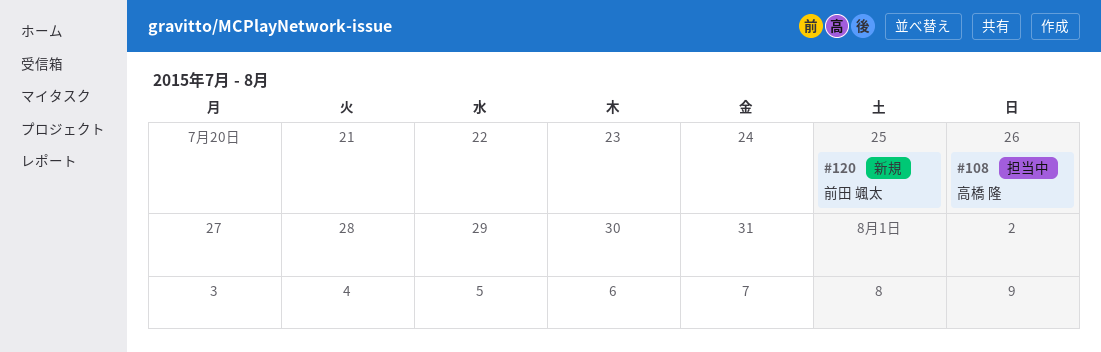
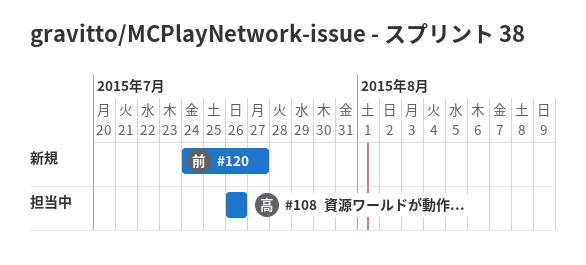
#120, due: Jul 25 -> Jul 27

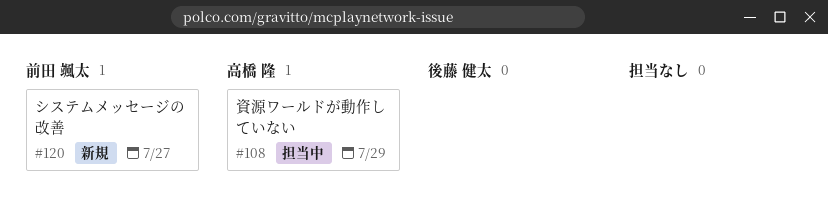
#108, due: Jul 26 -> Jul 29

